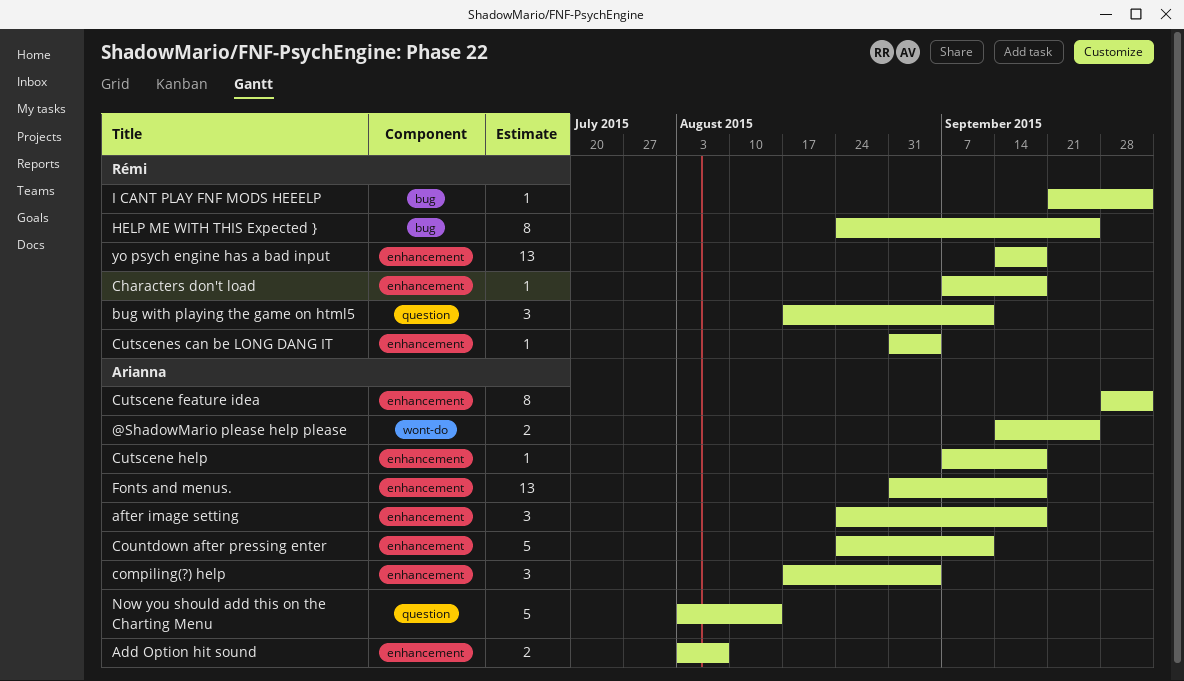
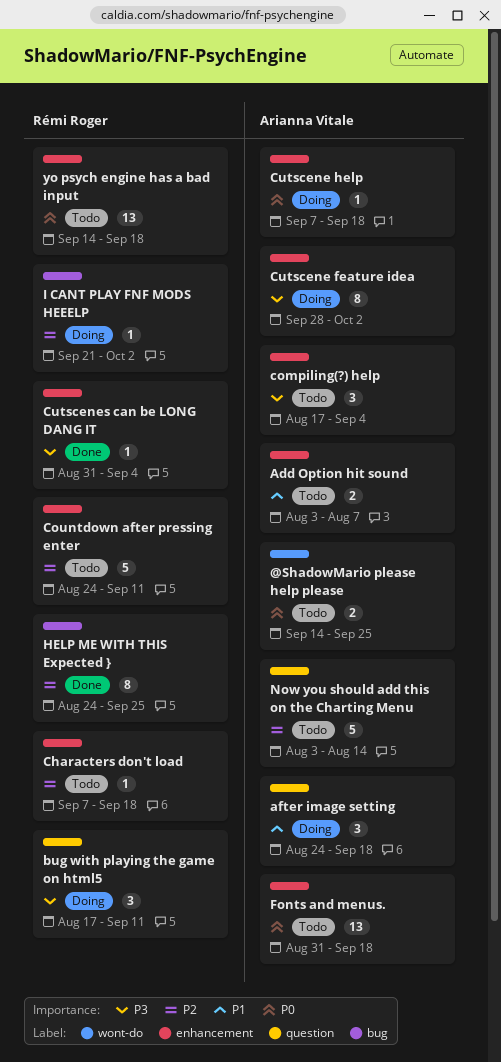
after image setting, label: enhancement -> question
Countdown after pressing enter, owner: Arianna Vitale -> Rémi Roger

